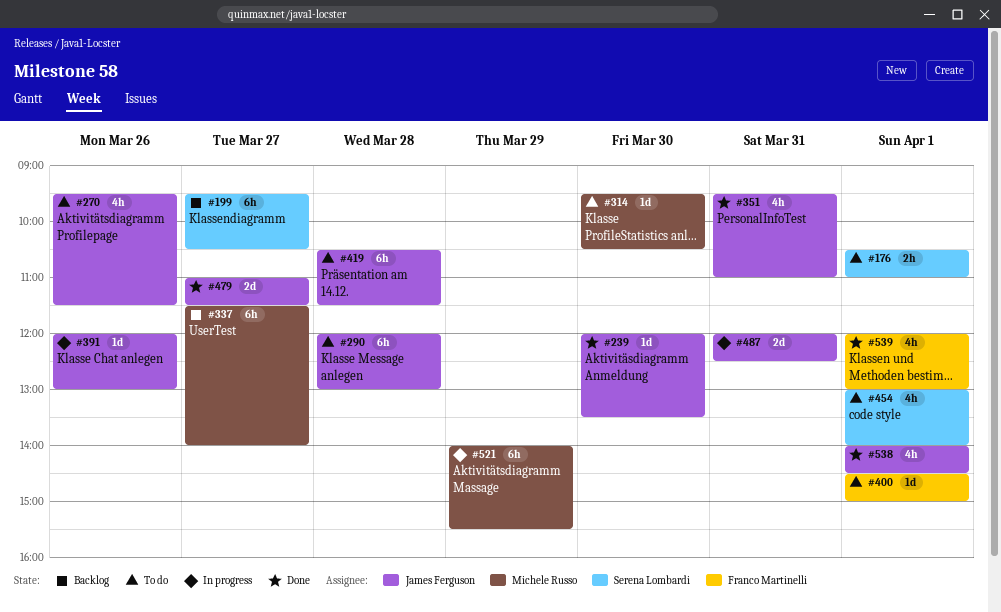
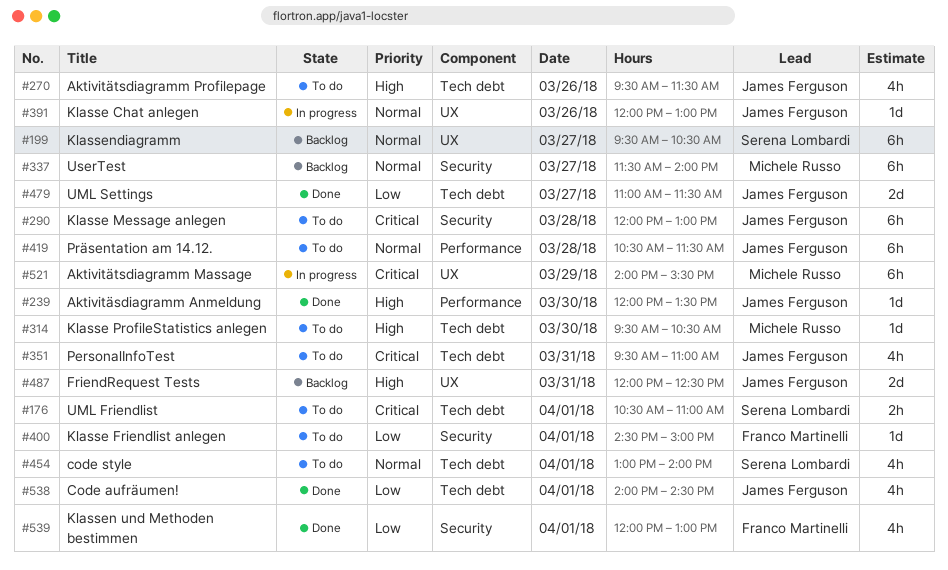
#351, status: Done -> To do
#487, status: In progress -> Backlog

